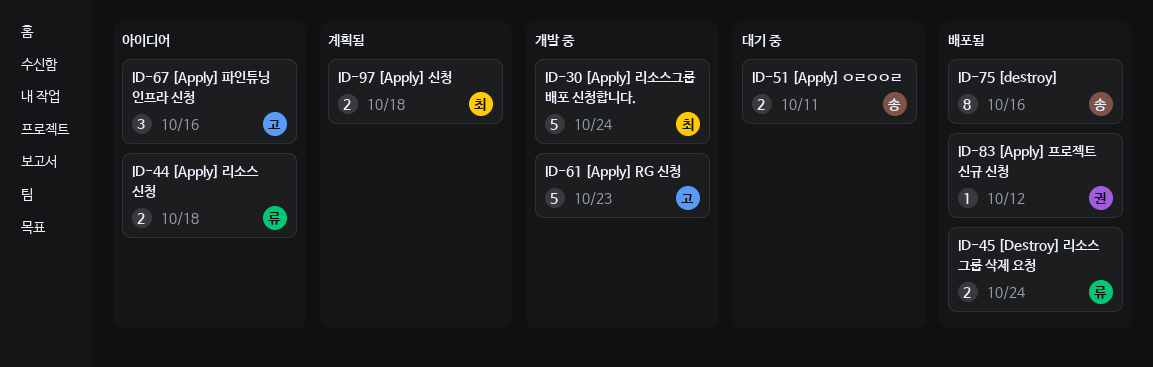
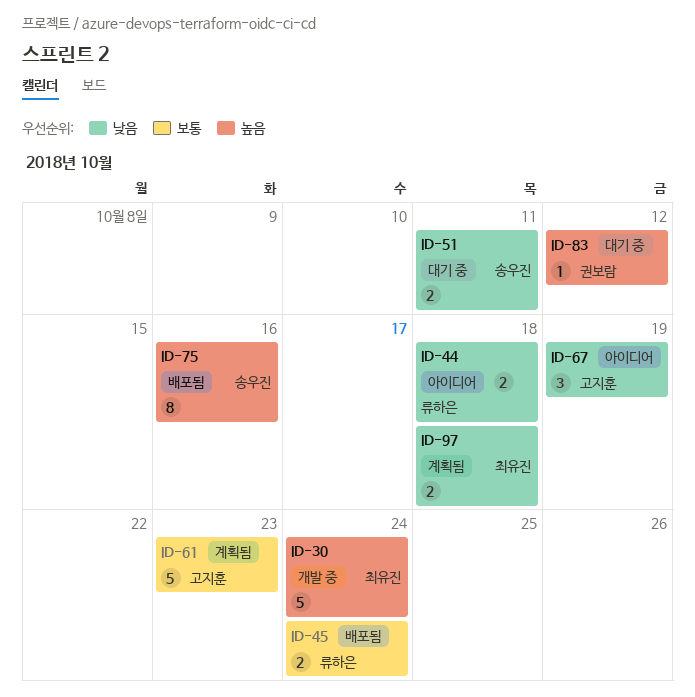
ID-61, status: 개발 중 -> 계획됨
ID-67, due: Oct 16 -> Oct 19
ID-83, status: 배포됨 -> 대기 중

